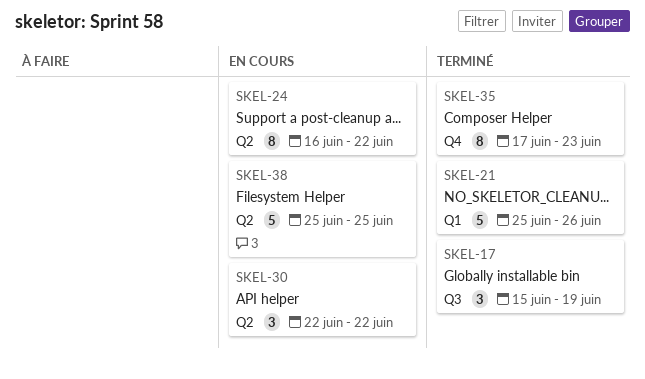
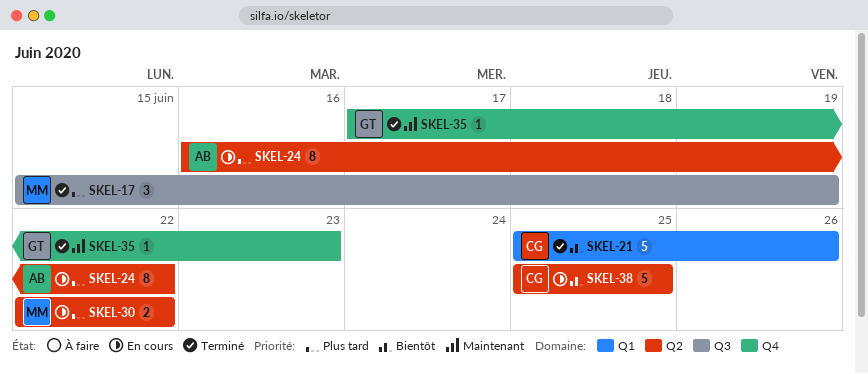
SKEL-30, estimate: 3 -> 2
SKEL-35, estimate: 8 -> 1

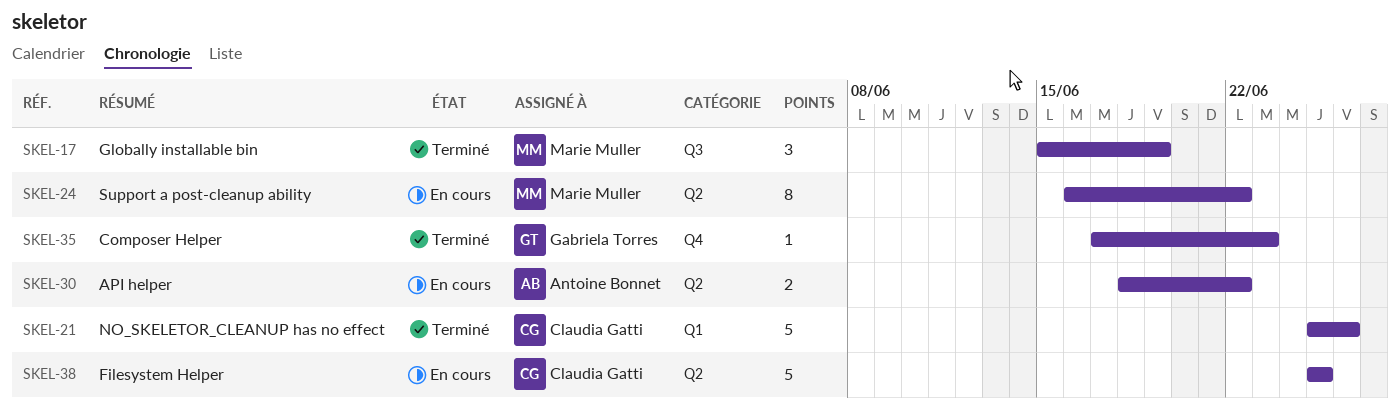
SKEL-24, owner: Antoine Bonnet -> Marie Muller
SKEL-30, owner: Marie Muller -> Antoine Bonnet
SKEL-30, start: Jun 22 -> Jun 18

